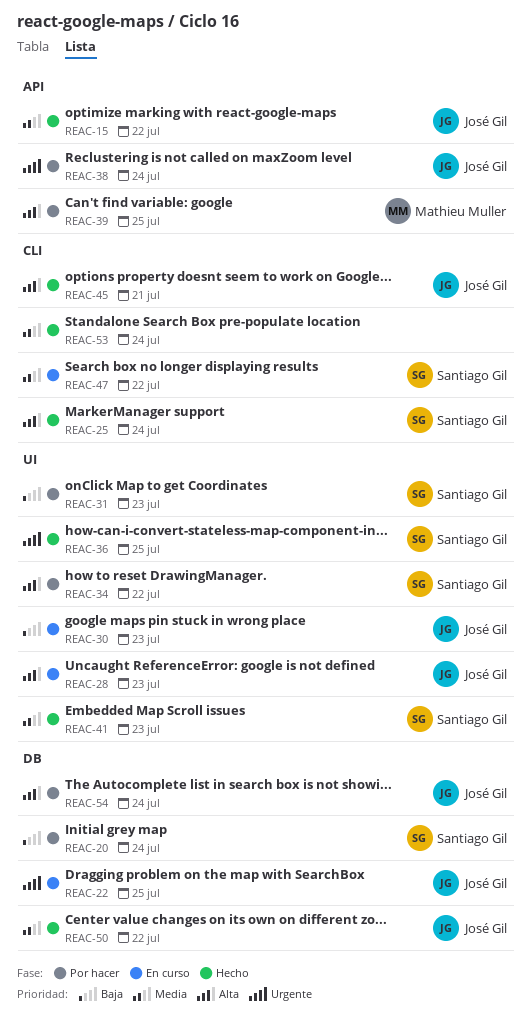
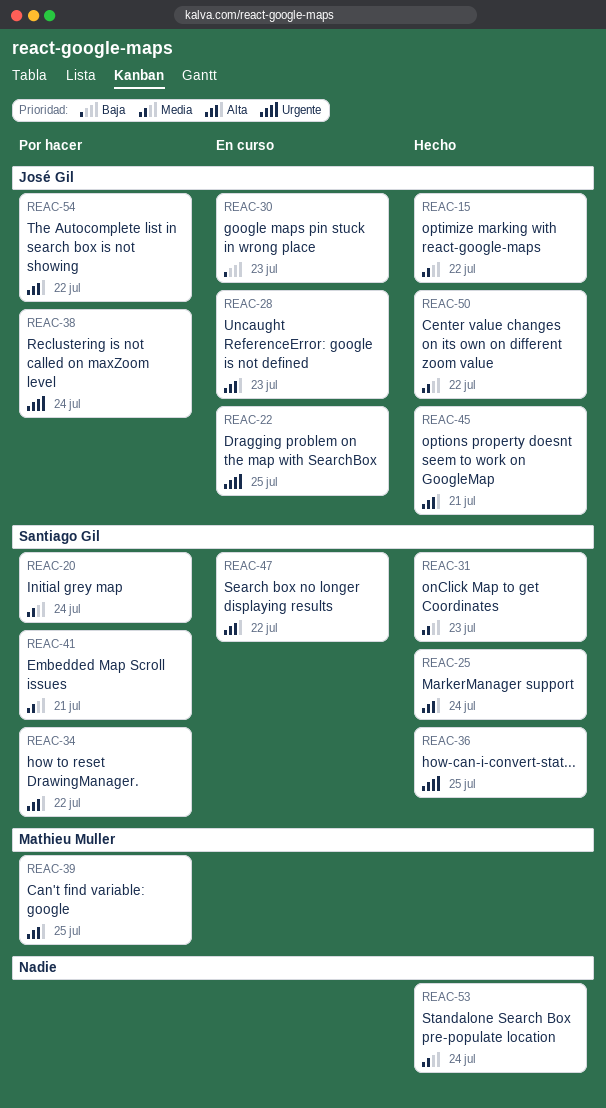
REAC-20, priority: Baja -> Media
REAC-31, status: Por hacer -> Hecho
REAC-31, priority: Baja -> Media
REAC-41, status: Hecho -> Por hacer
REAC-41, due: Jul 23 -> Jul 21
REAC-47, priority: Media -> Alta
REAC-54, due: Jul 24 -> Jul 22

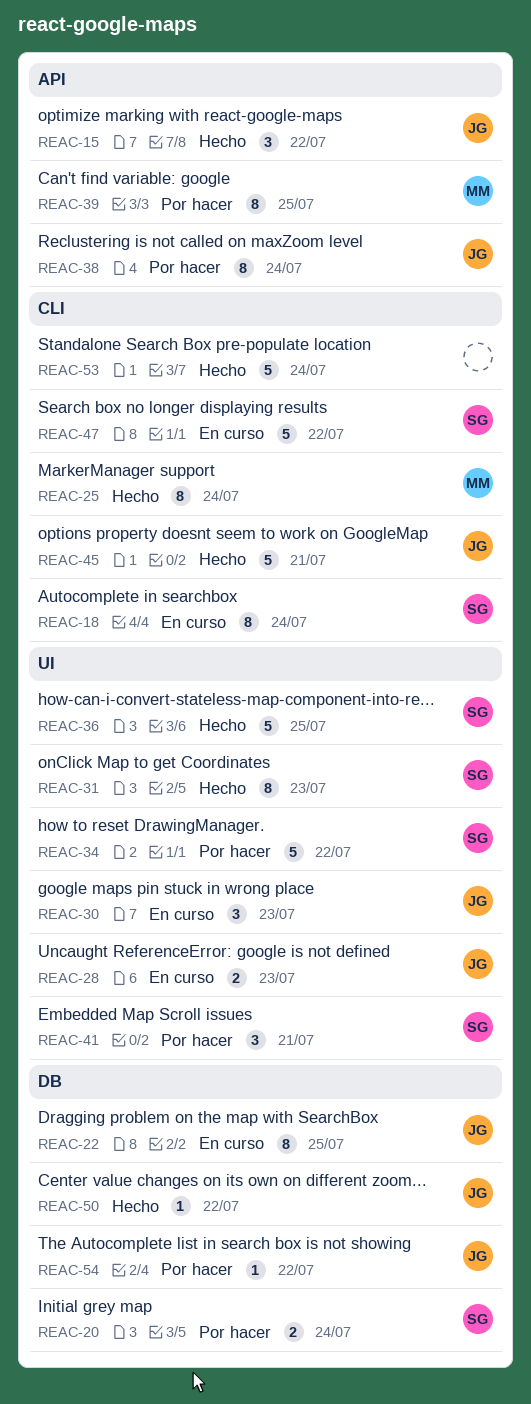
REAC-18: none -> present
REAC-25, owner: Santiago Gil -> Mathieu Muller

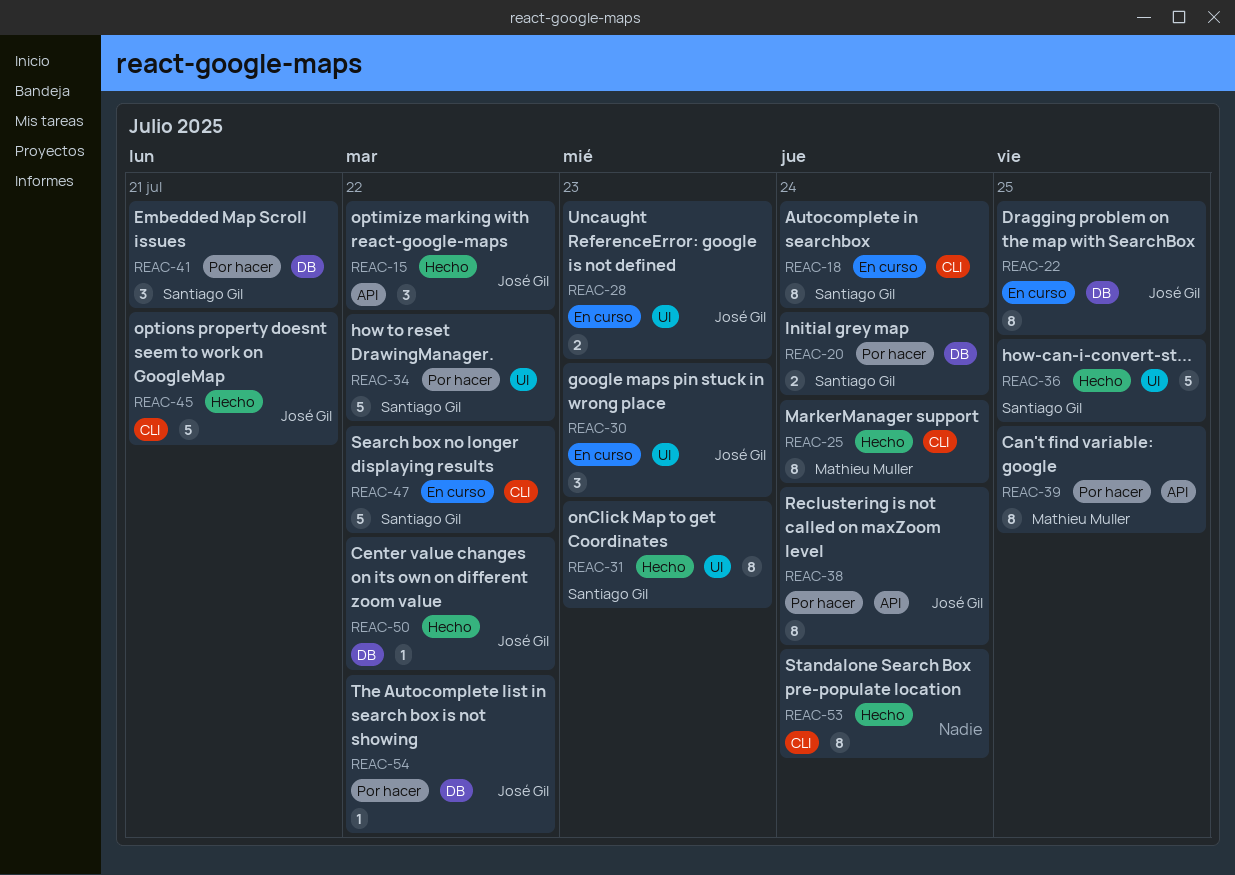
REAC-41, label: UI -> DB
REAC-53, estimate: 5 -> 8

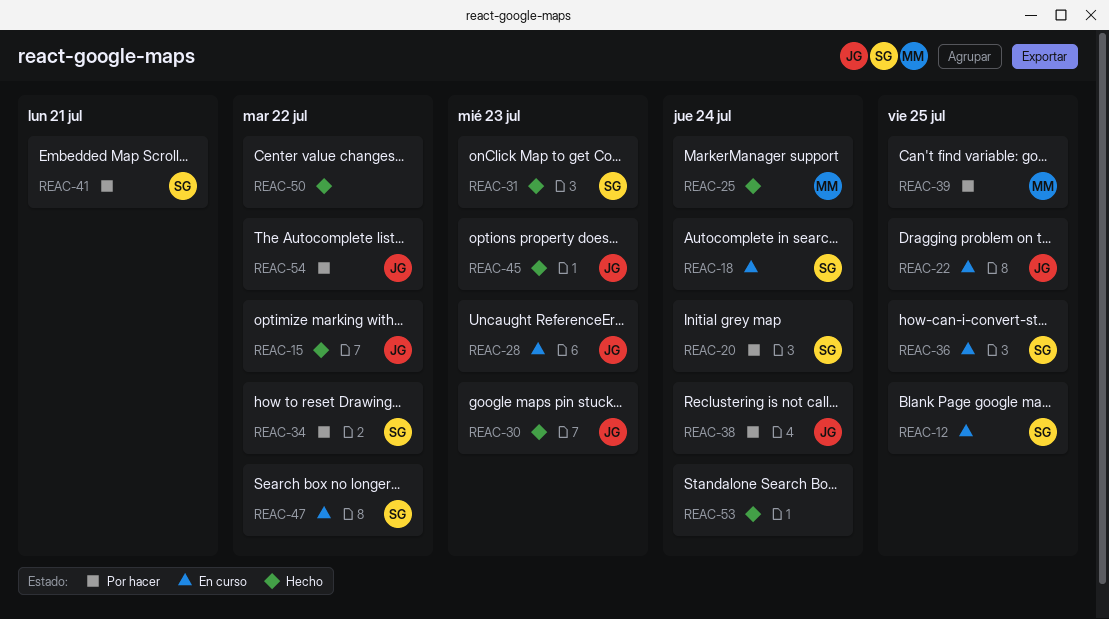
REAC-12: none -> present
REAC-30, status: En curso -> Hecho
REAC-36, status: Hecho -> En curso
REAC-45, due: Jul 21 -> Jul 23
REAC-50, owner: José Gil -> none

